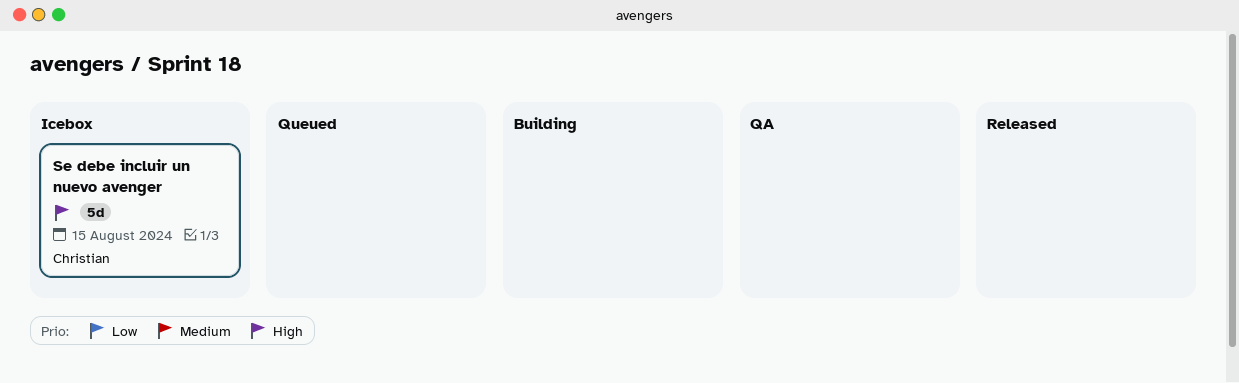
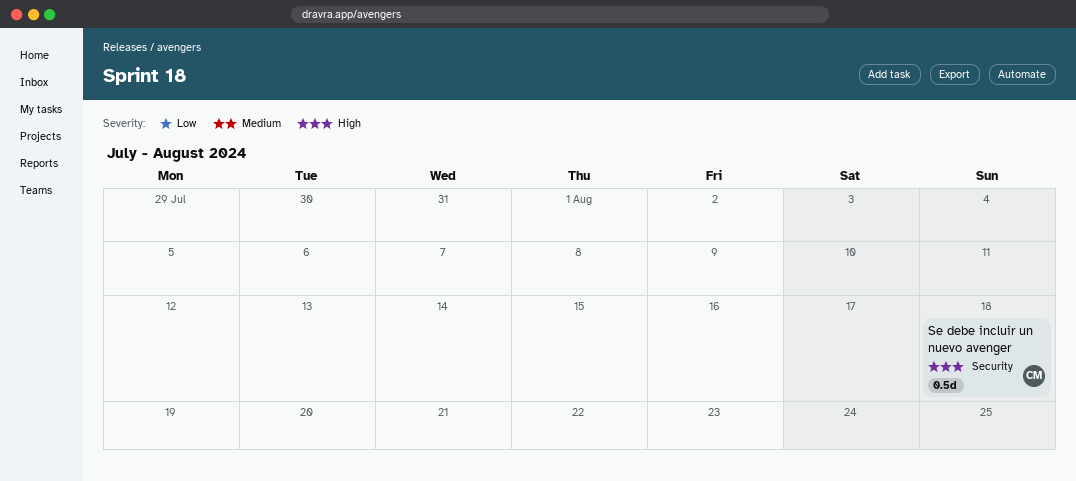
Se debe incluir un nuevo avenger, estimate: 5d -> 0.5d
Se debe incluir un nuevo avenger, due: Aug 15 -> Aug 18

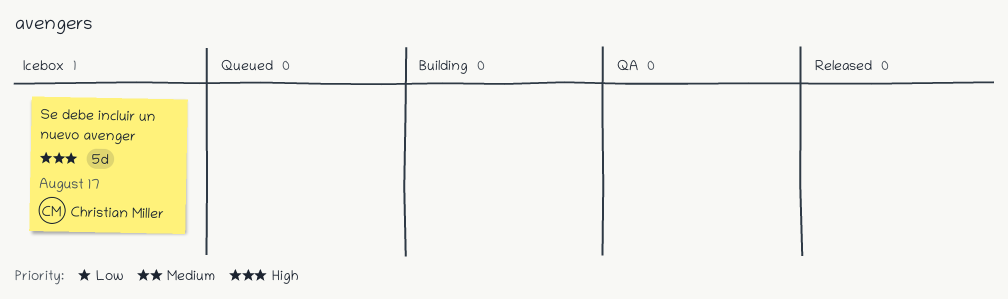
Se debe incluir un nuevo avenger, estimate: 0.5d -> 5d
Se debe incluir un nuevo avenger, due: Aug 18 -> Aug 17

